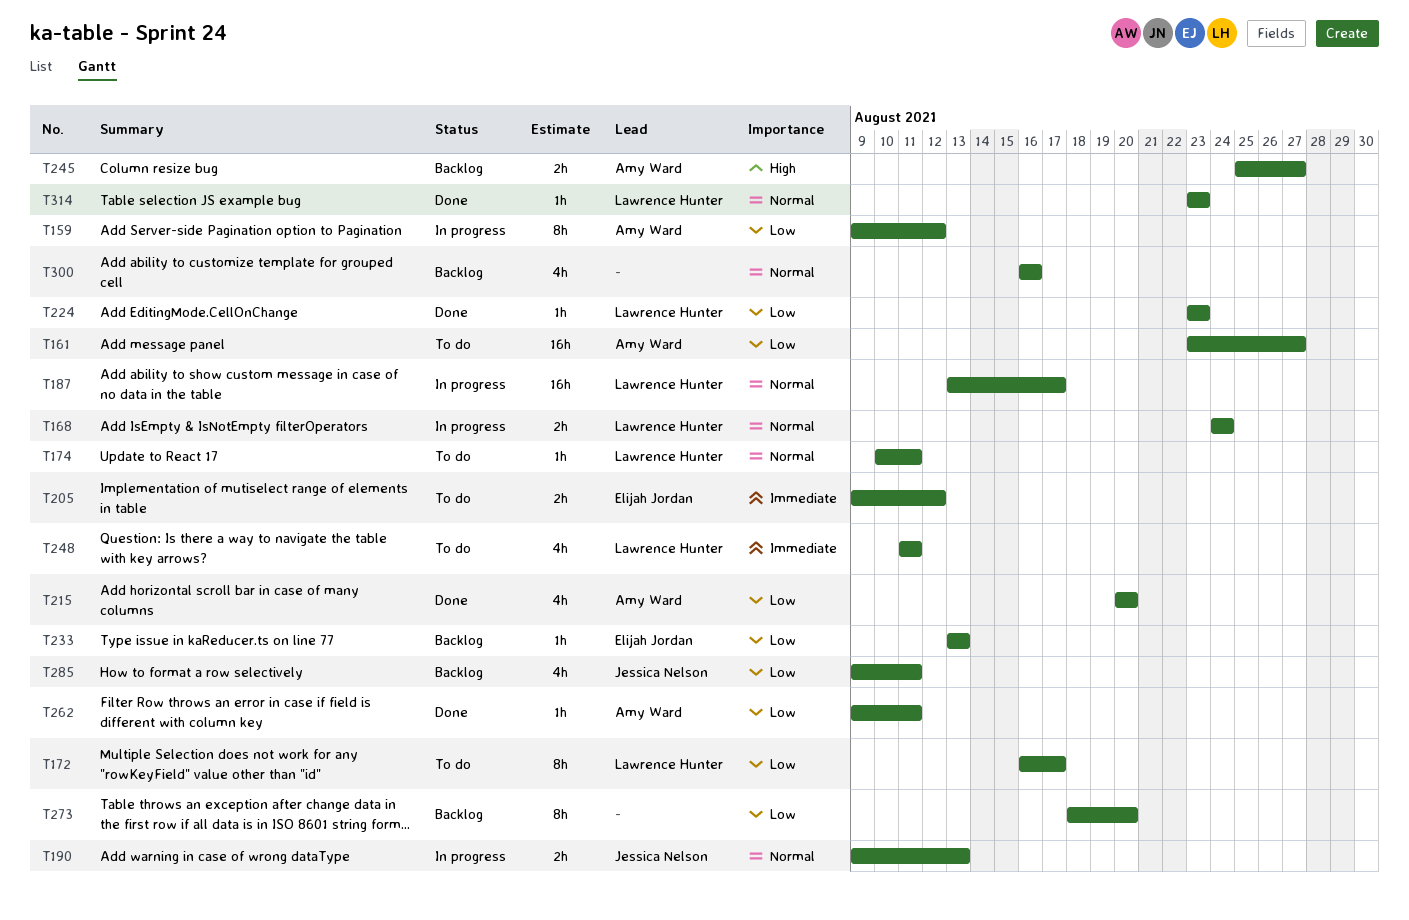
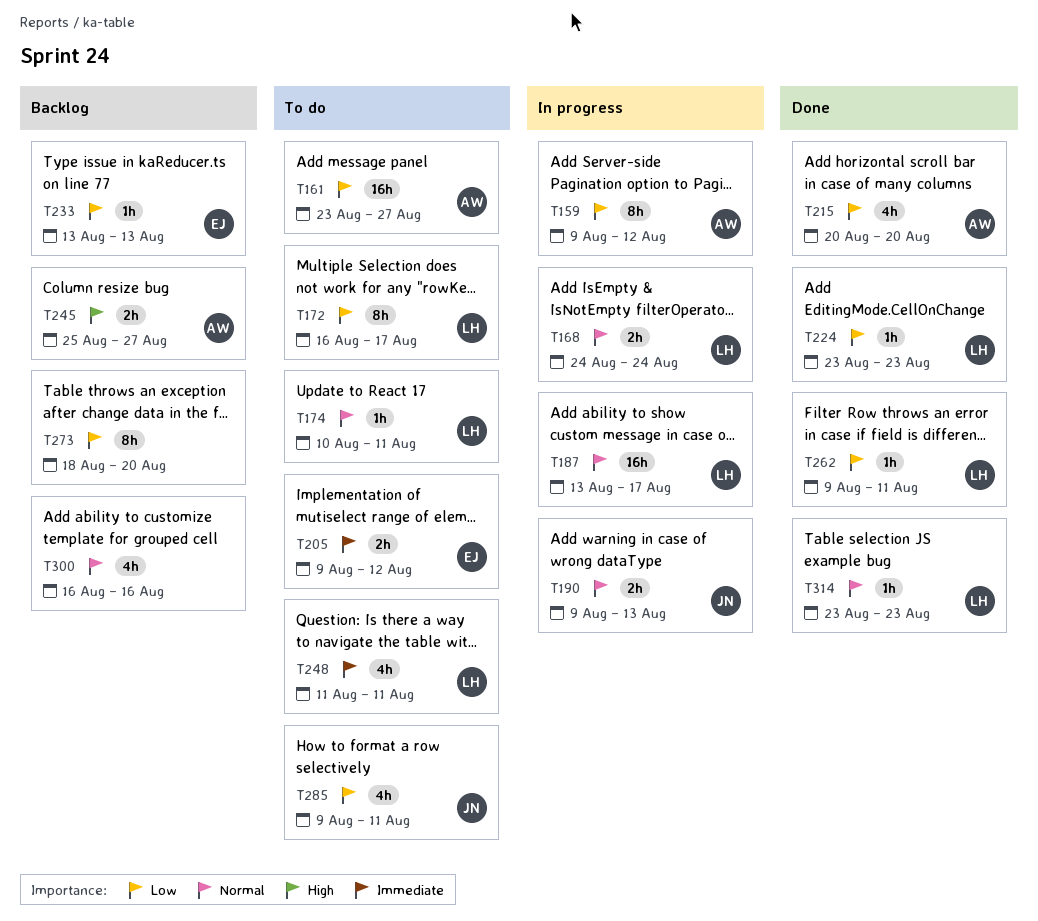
T262, owner: Amy Ward -> Lawrence Hunter
T285, status: Backlog -> To do

